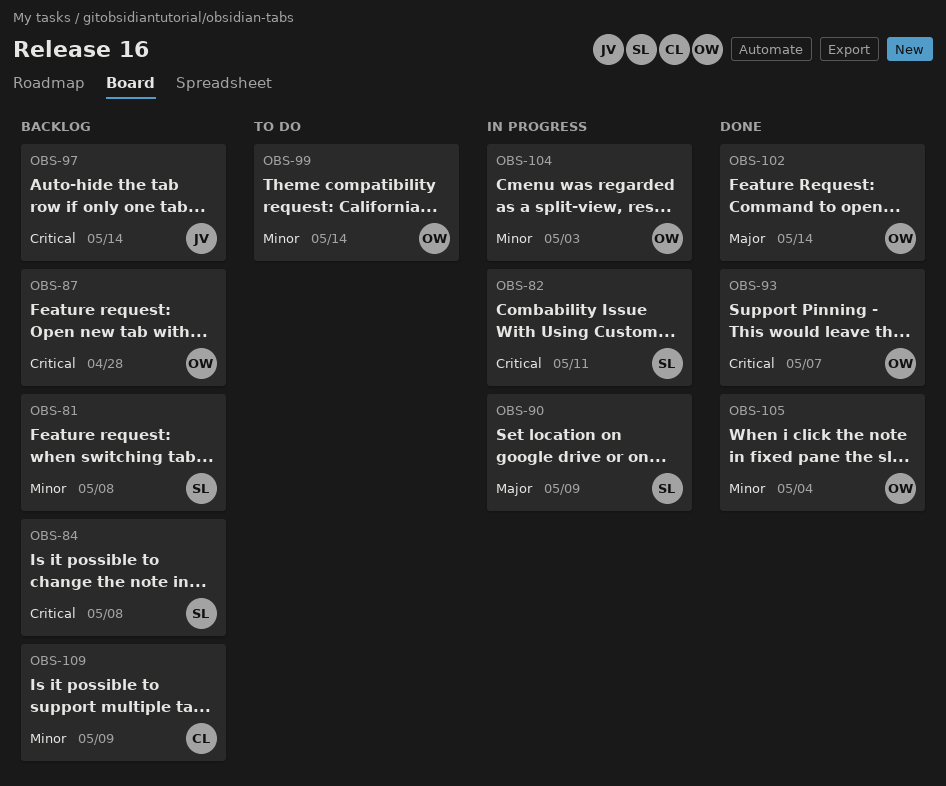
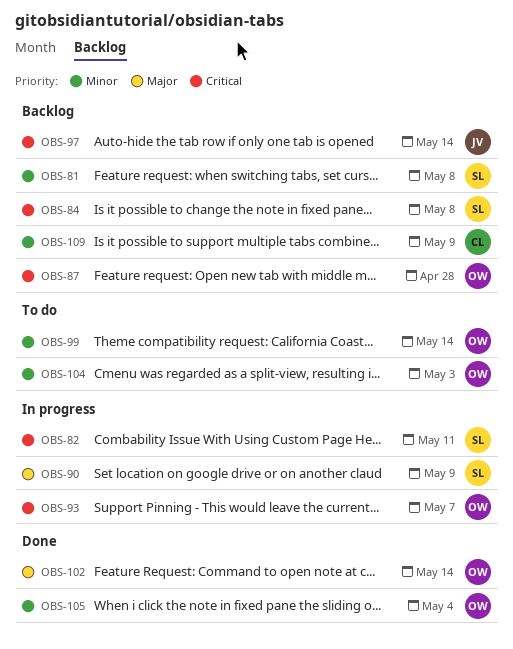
OBS-93, status: Done -> In progress
OBS-104, status: In progress -> To do

